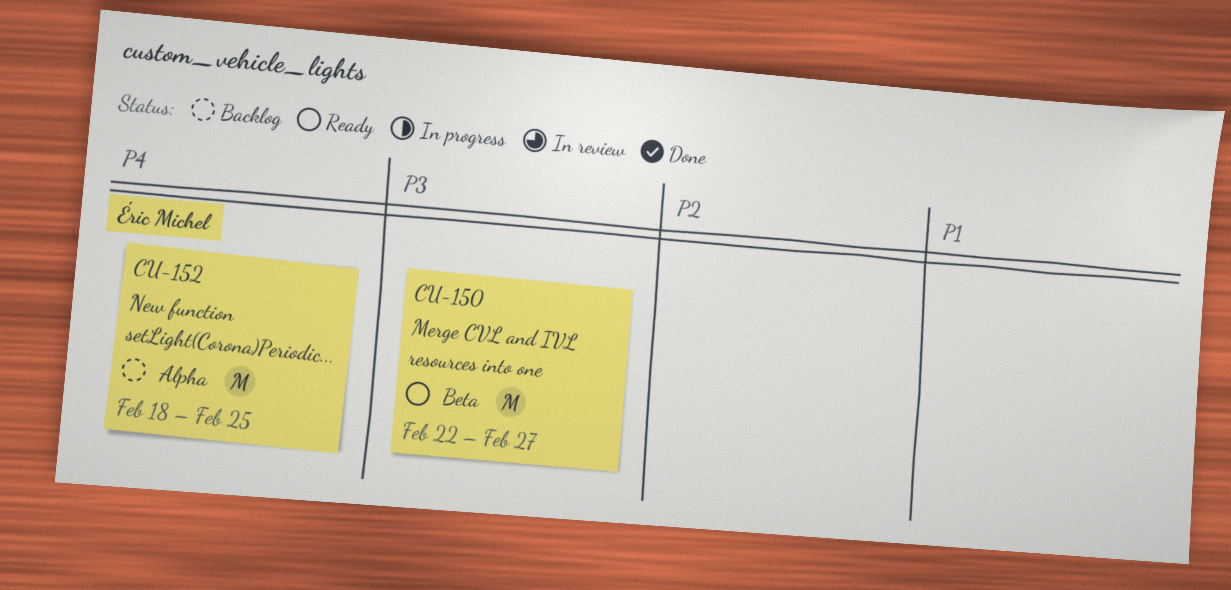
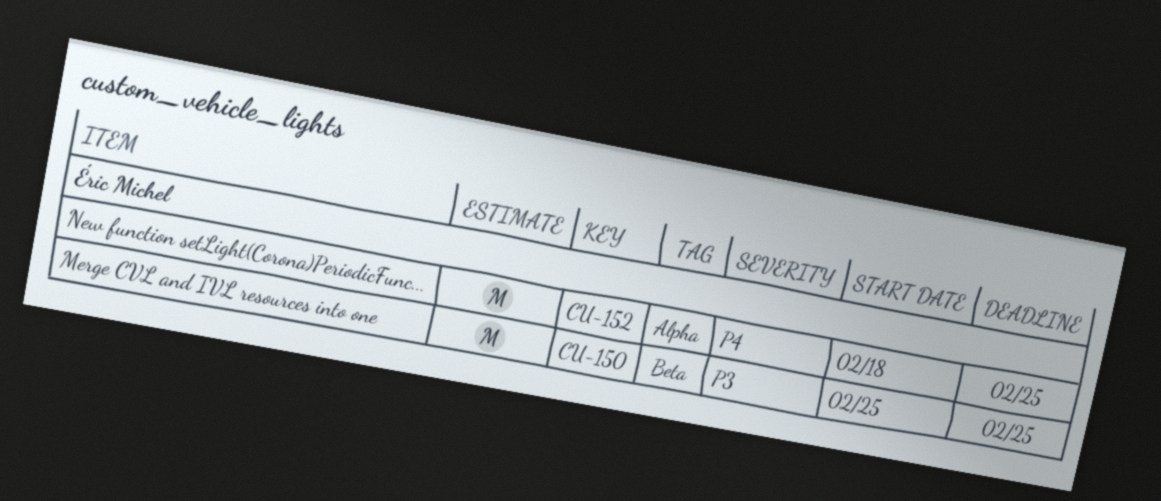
CU-150, start: Feb 22 -> Feb 25
CU-150, due: Feb 27 -> Feb 25

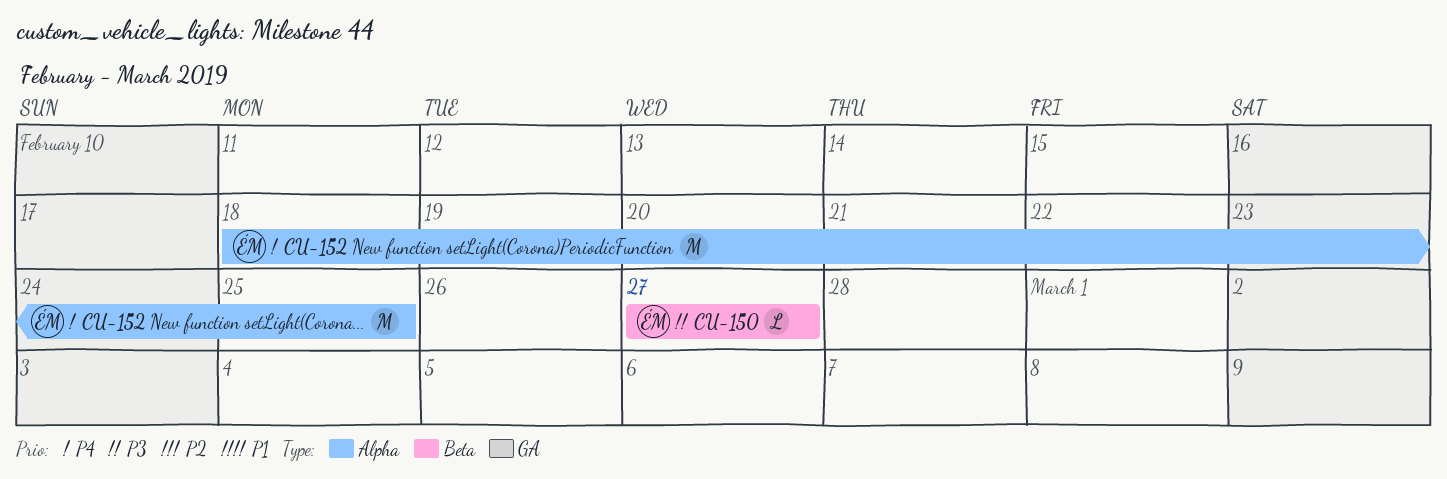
CU-150, estimate: M -> L
CU-150, start: Feb 25 -> Feb 27
CU-150, due: Feb 25 -> Feb 27

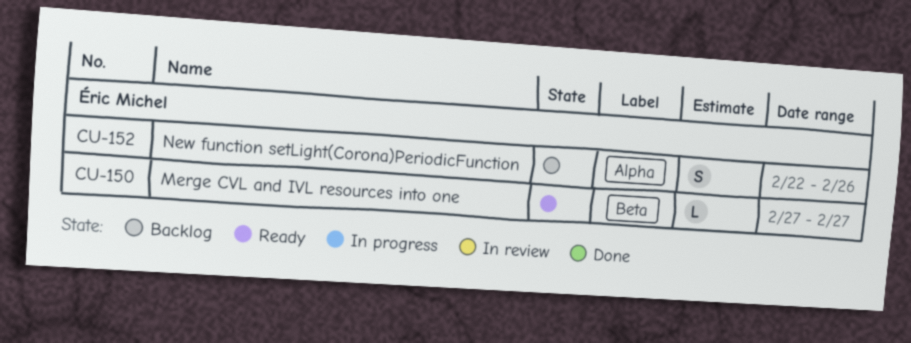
CU-152, estimate: M -> S
CU-152, start: Feb 18 -> Feb 22
CU-152, due: Feb 25 -> Feb 26

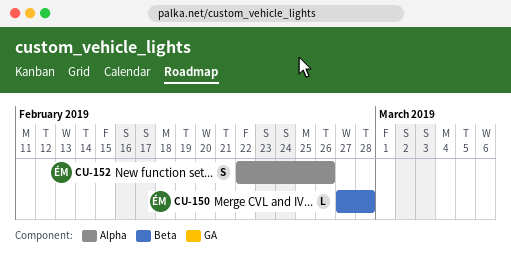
CU-150, due: Feb 27 -> Feb 28

